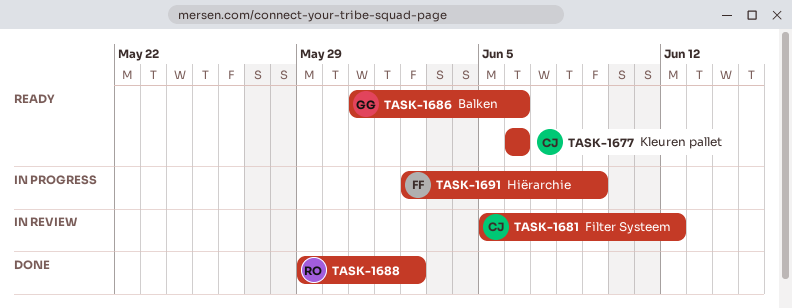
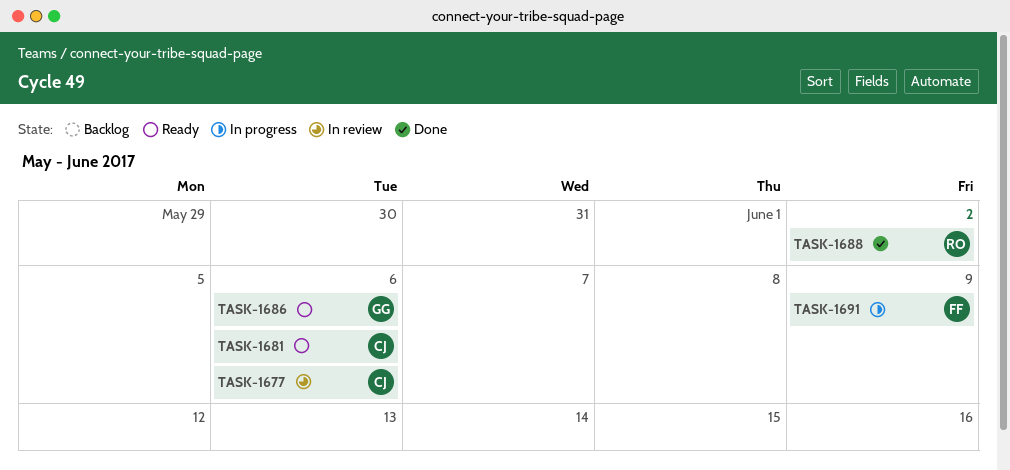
TASK-1677, status: Ready -> In review
TASK-1681, status: In review -> Ready
TASK-1681, due: Jun 12 -> Jun 6

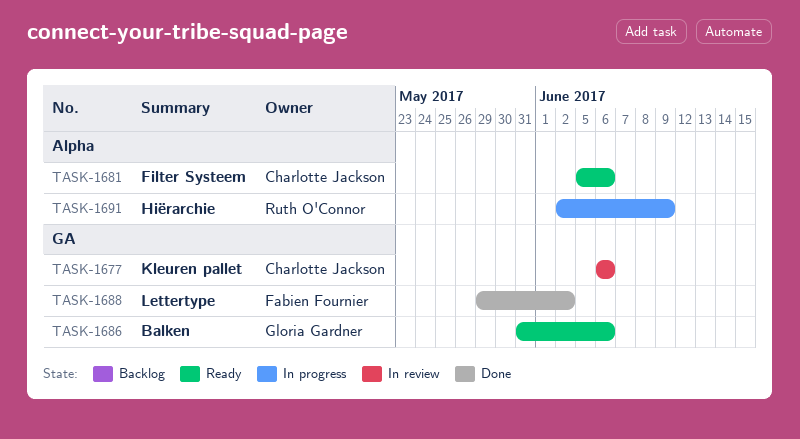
TASK-1688, owner: Ruth O'Connor -> Fabien Fournier
TASK-1691, owner: Fabien Fournier -> Ruth O'Connor

